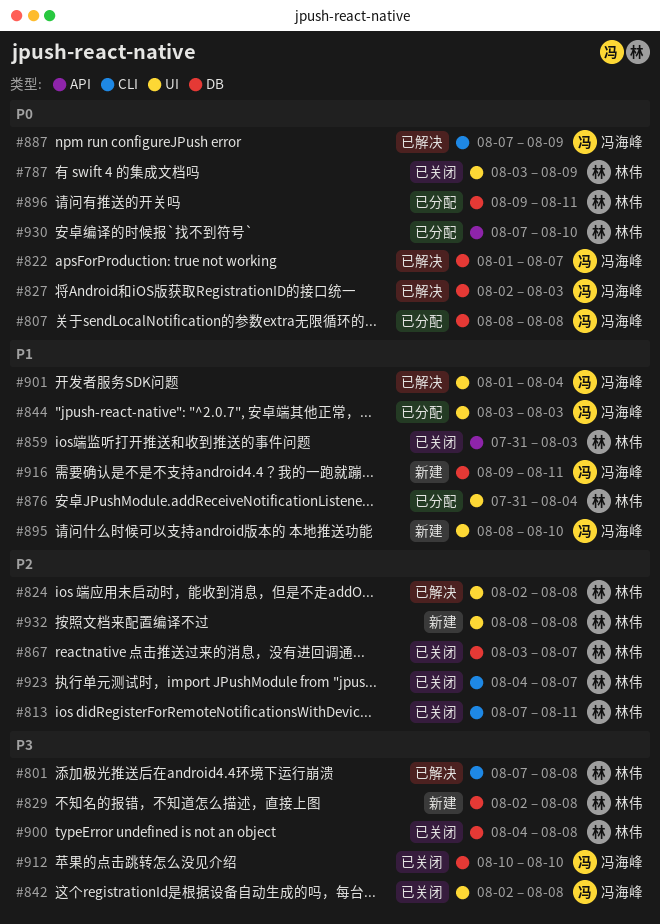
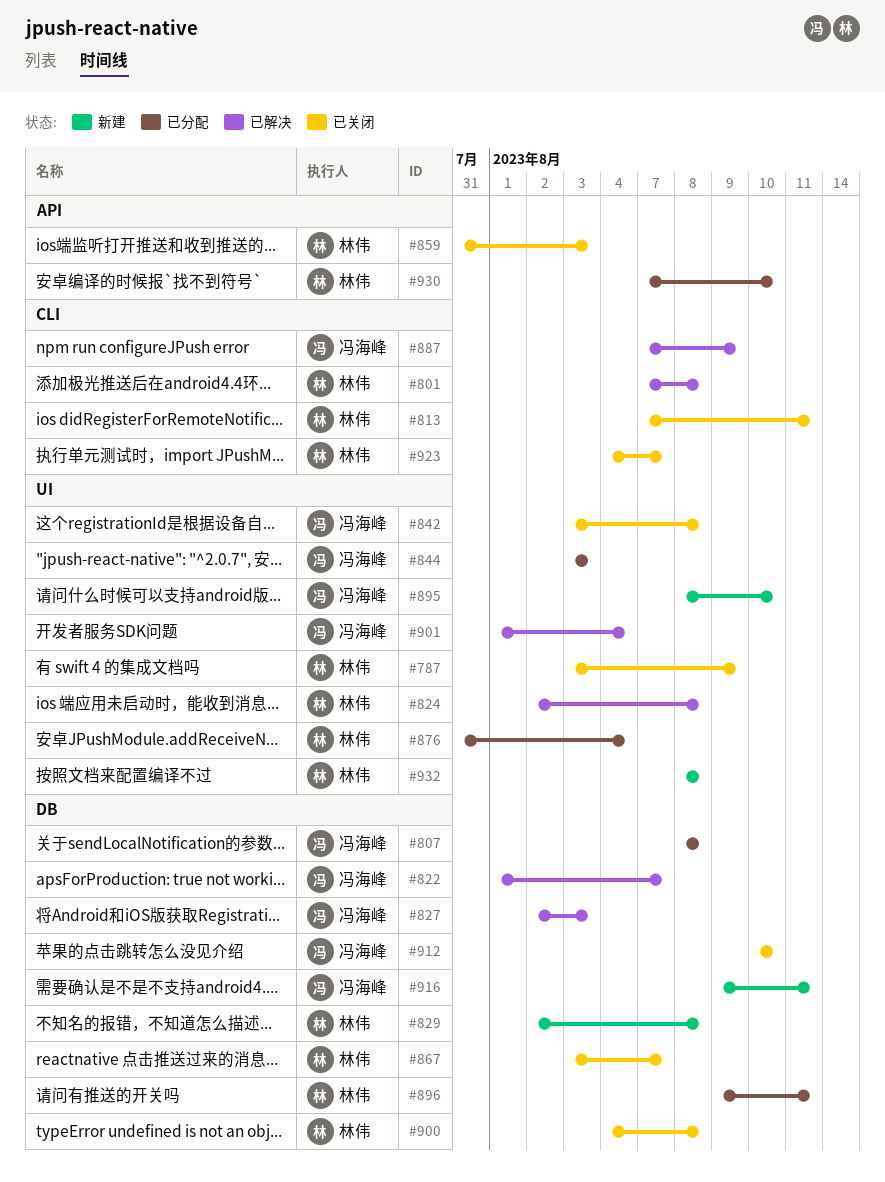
#842, start: Aug 2 -> Aug 3

